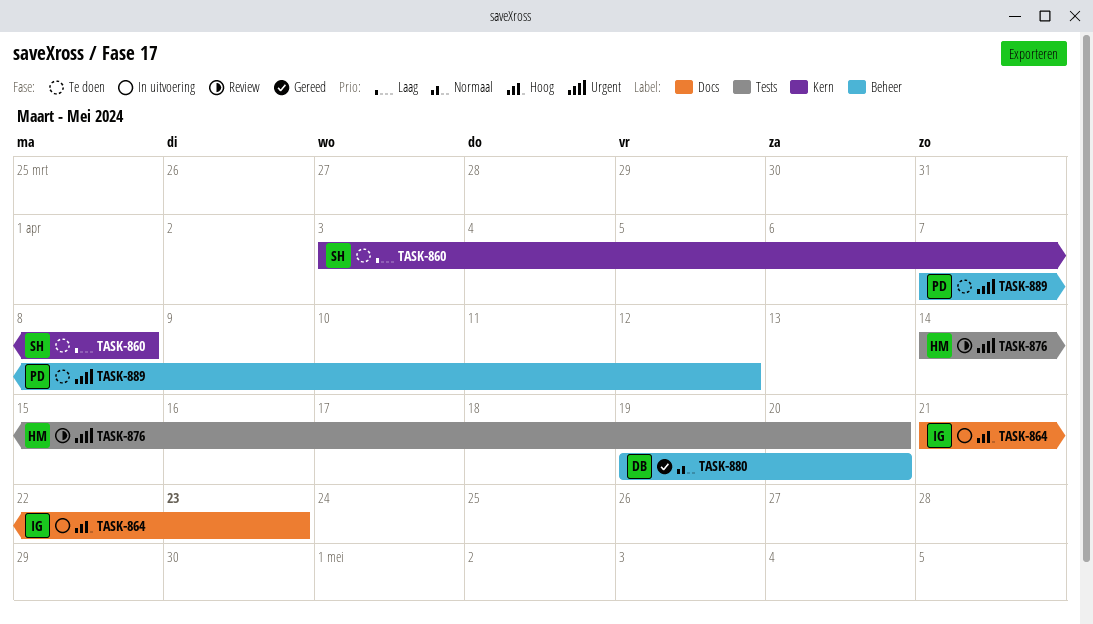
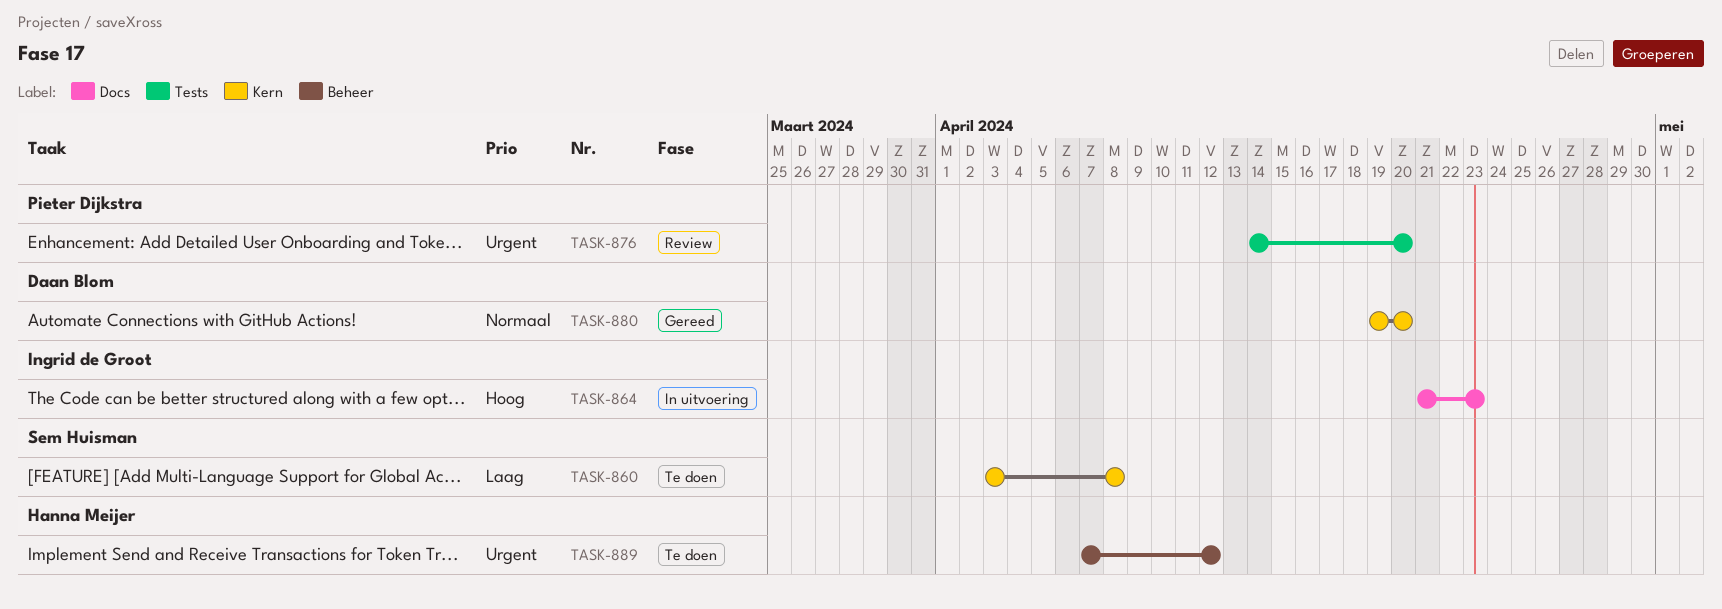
TASK-876, owner: Hanna Meijer -> Pieter Dijkstra
TASK-880, label: Beheer -> Kern
TASK-889, owner: Pieter Dijkstra -> Hanna Meijer

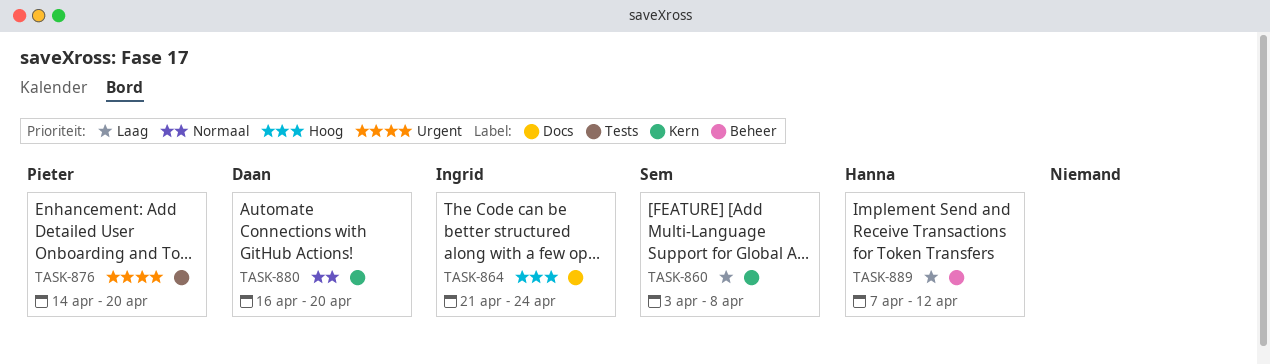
TASK-864, due: Apr 23 -> Apr 24
TASK-880, start: Apr 19 -> Apr 16
TASK-889, priority: Urgent -> Laag

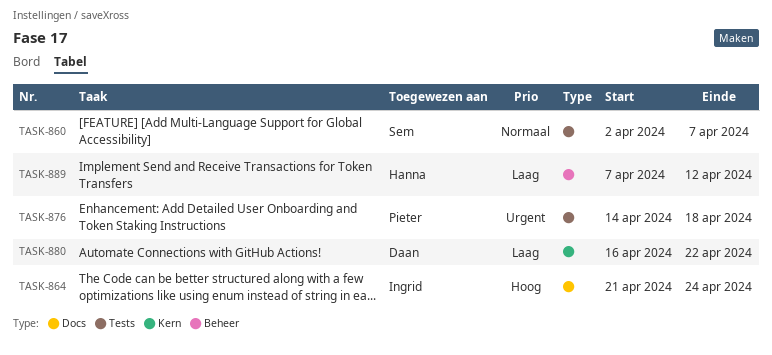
TASK-860, priority: Laag -> Normaal
TASK-860, label: Kern -> Tests
TASK-860, start: Apr 3 -> Apr 2
TASK-860, due: Apr 8 -> Apr 7
TASK-876, due: Apr 20 -> Apr 18
TASK-880, priority: Normaal -> Laag
TASK-880, due: Apr 20 -> Apr 22

